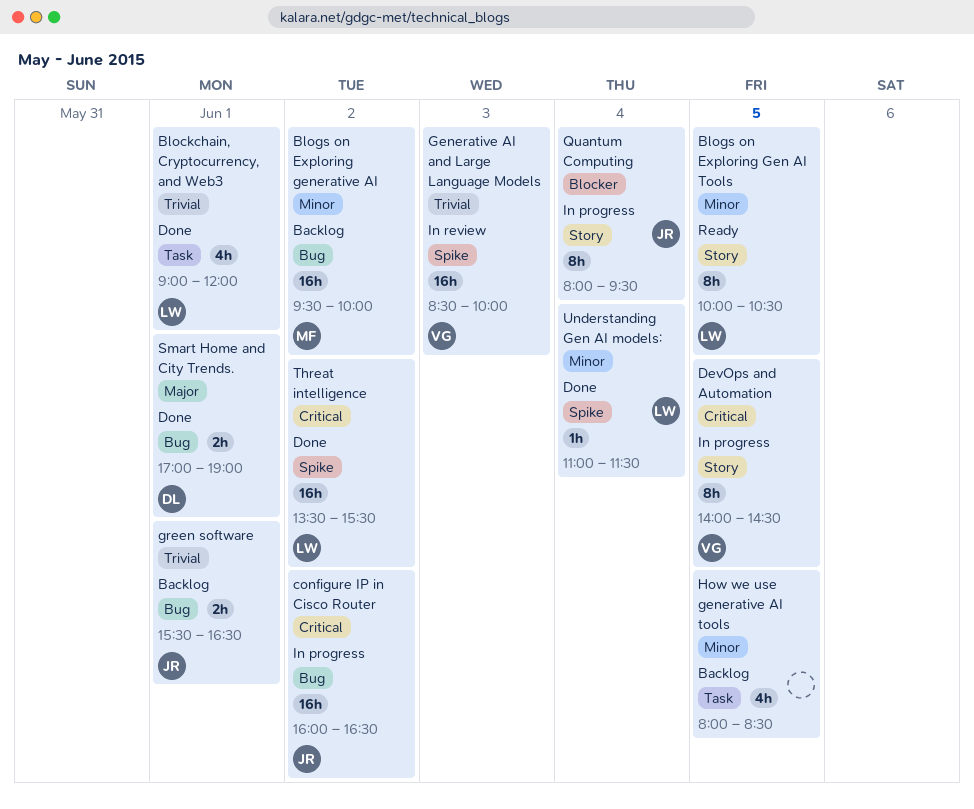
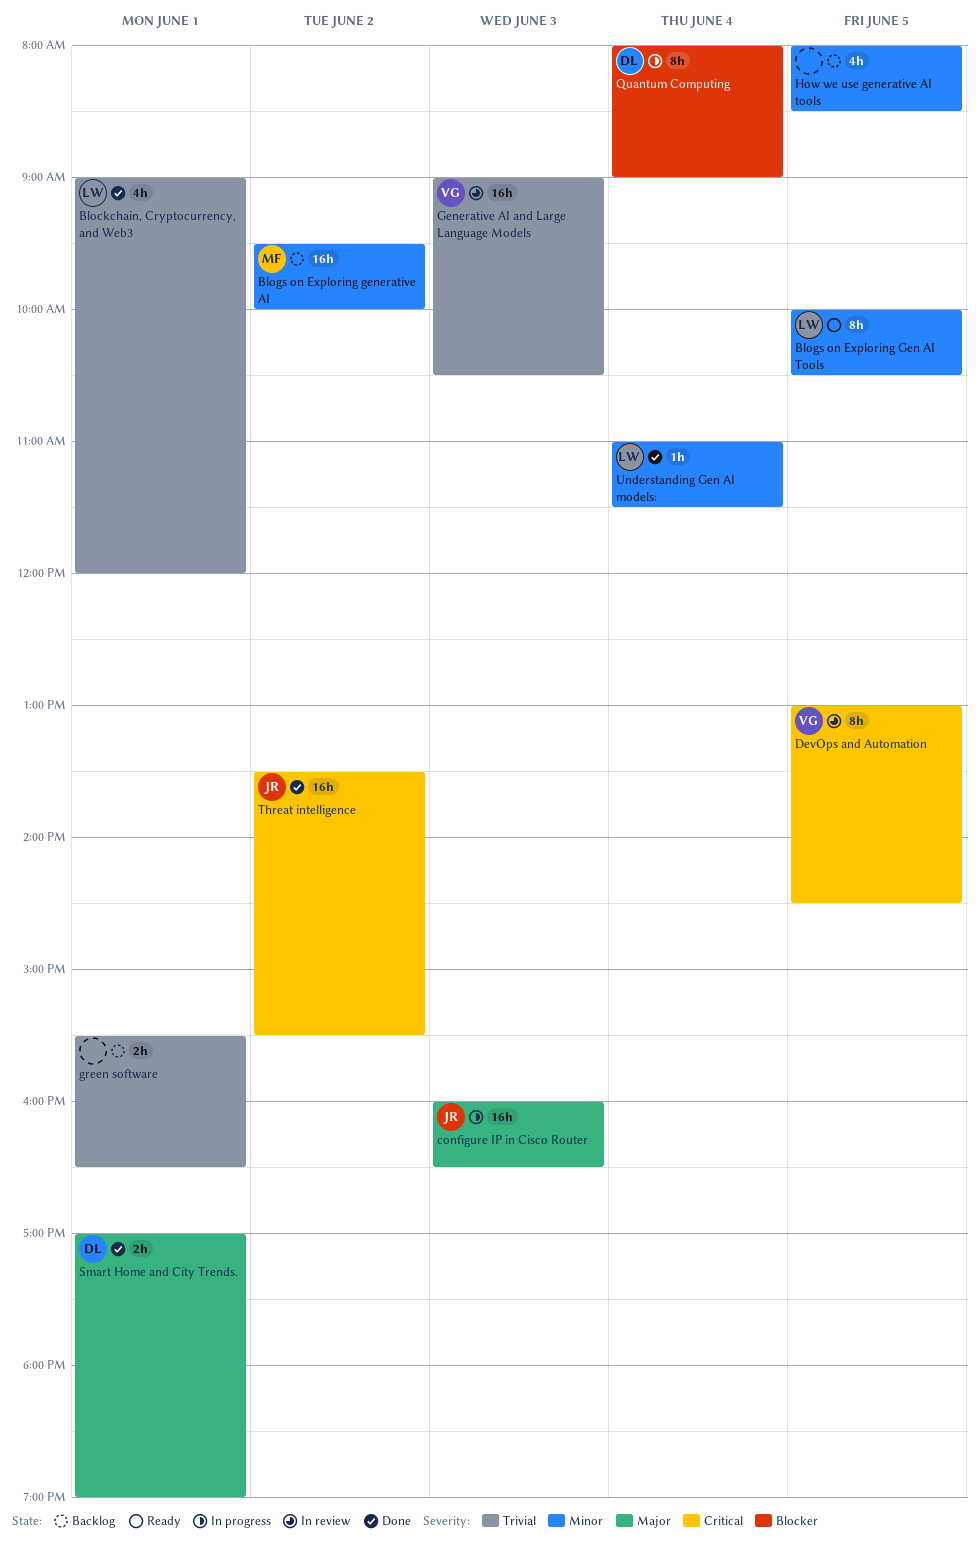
configure IP in Cisco Router, priority: Critical -> Major
configure IP in Cisco Router, day: Jun 2 -> Jun 3
DevOps and Automation, status: In progress -> In review
DevOps and Automation, begins: 14:00 -> 13:00
Generative AI and Large Language Models, begins: 08:30 -> 09:00
Generative AI and Large Language Models, ends: 10:00 -> 10:30
green software, owner: JR -> none
Quantum Computing, owner: JR -> DL
Quantum Computing, ends: 09:30 -> 09:00
Threat intelligence, owner: LW -> JR

